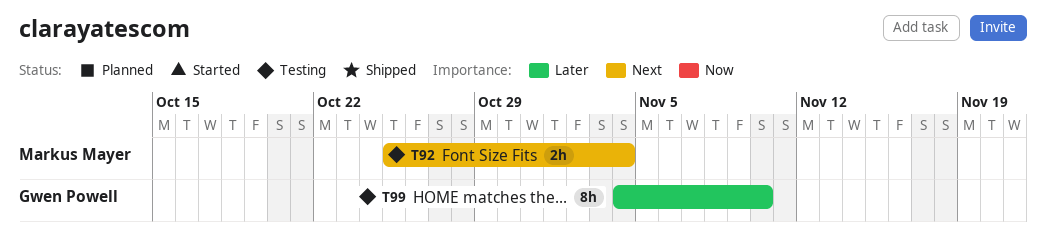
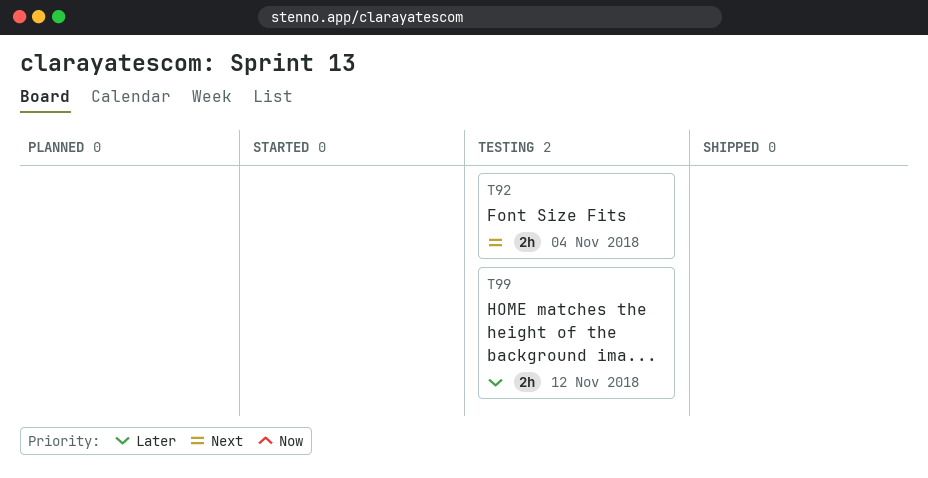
T99, estimate: 8h -> 2h
T99, due: Nov 10 -> Nov 12

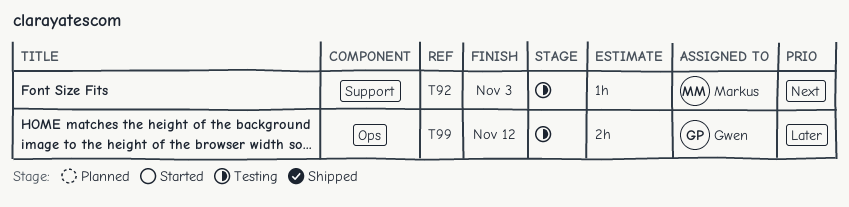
T92, estimate: 2h -> 1h
T92, due: Nov 4 -> Nov 3

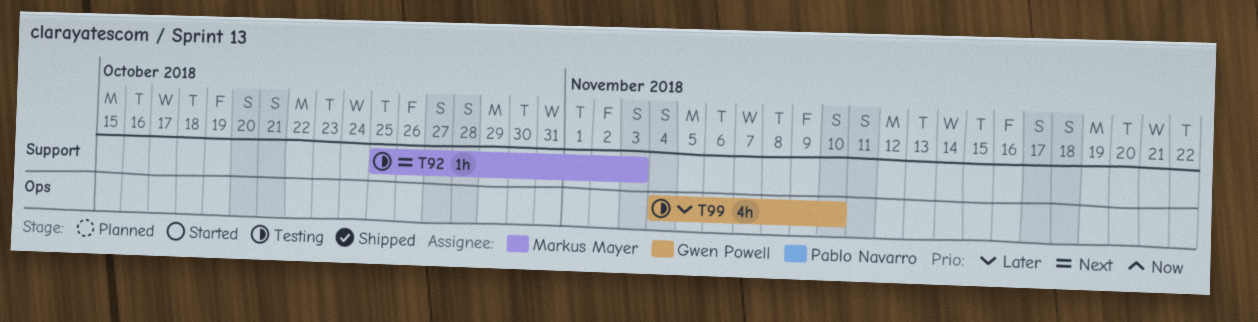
T99, estimate: 2h -> 4h
T99, due: Nov 12 -> Nov 10

